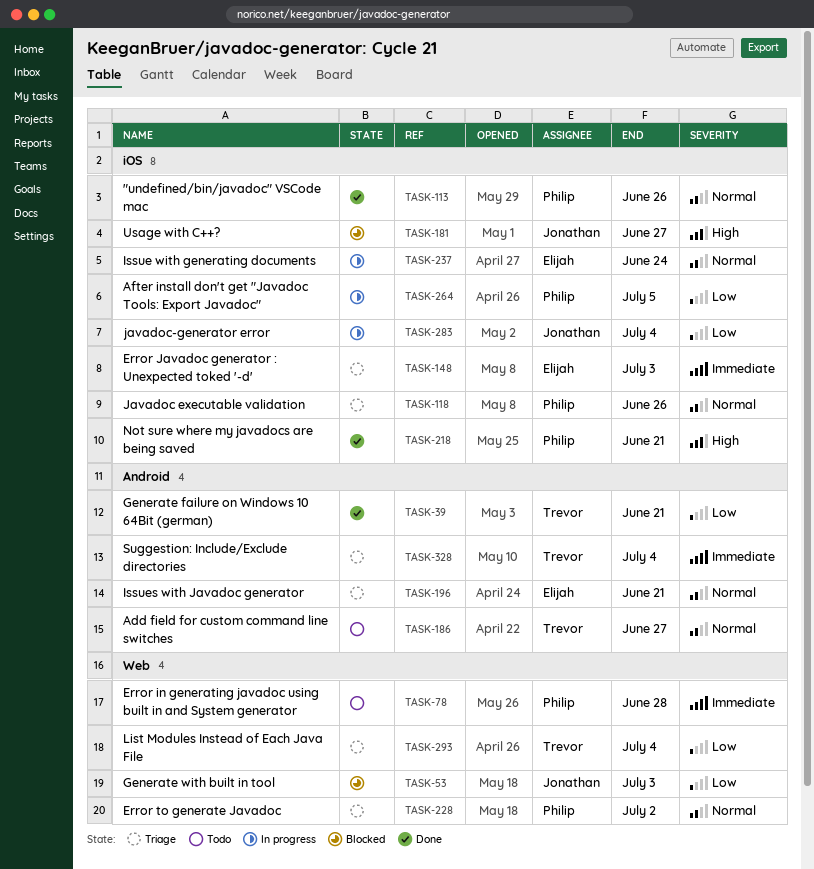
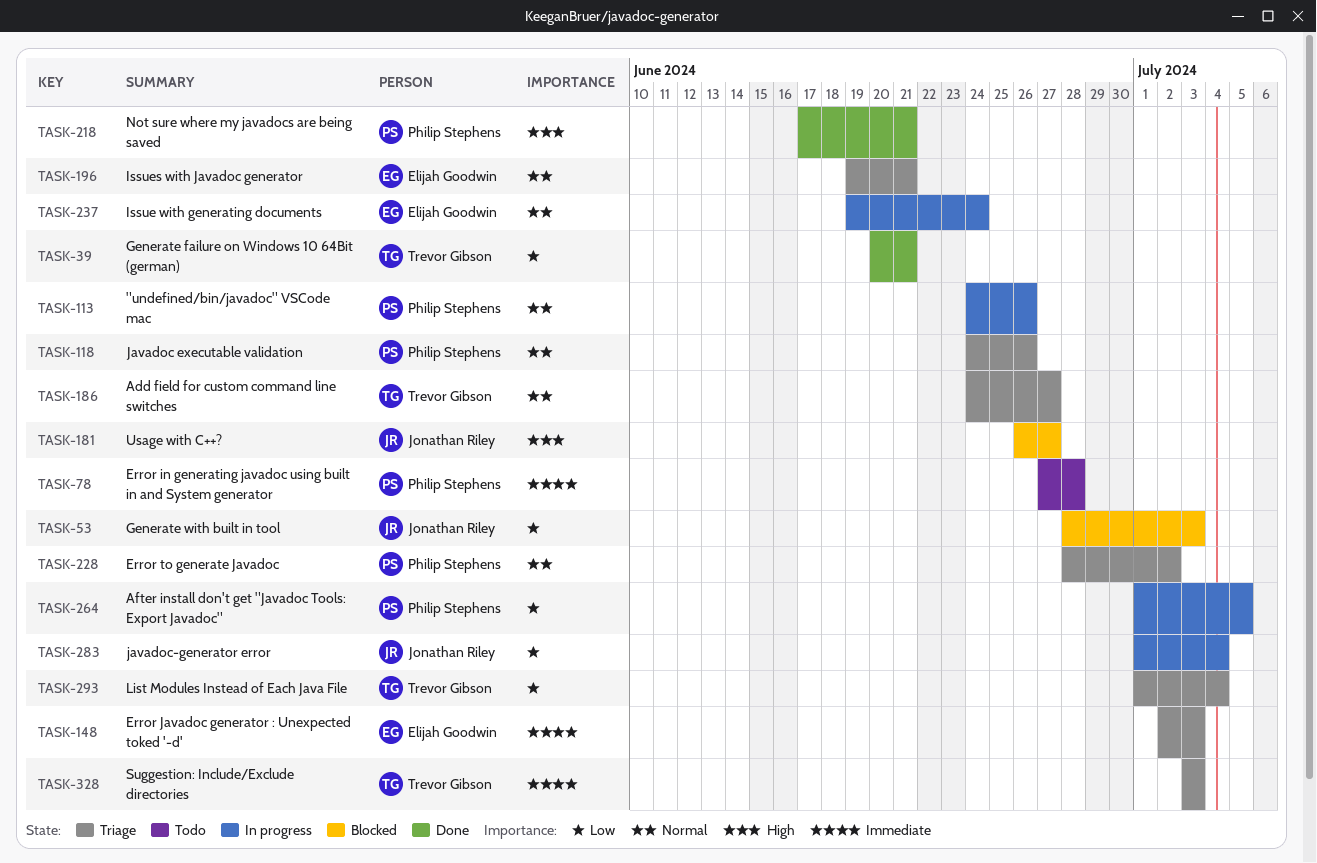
TASK-113, status: Done -> In progress
TASK-186, status: Todo -> Triage
TASK-328, due: Jul 4 -> Jul 3

